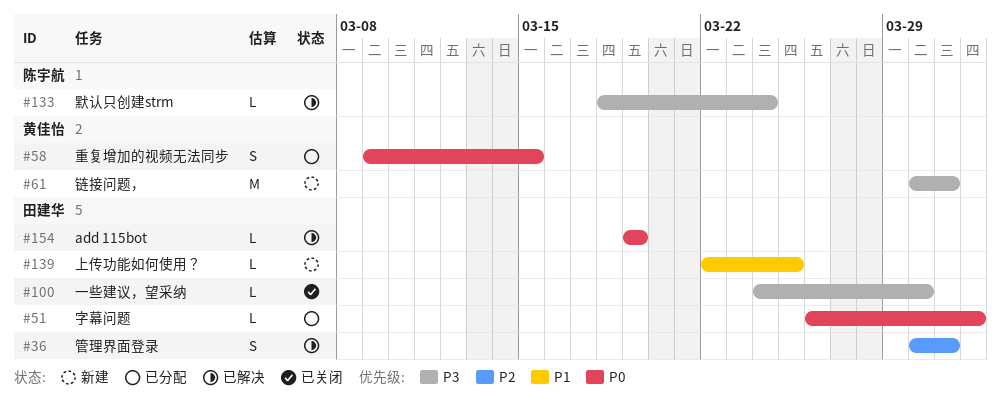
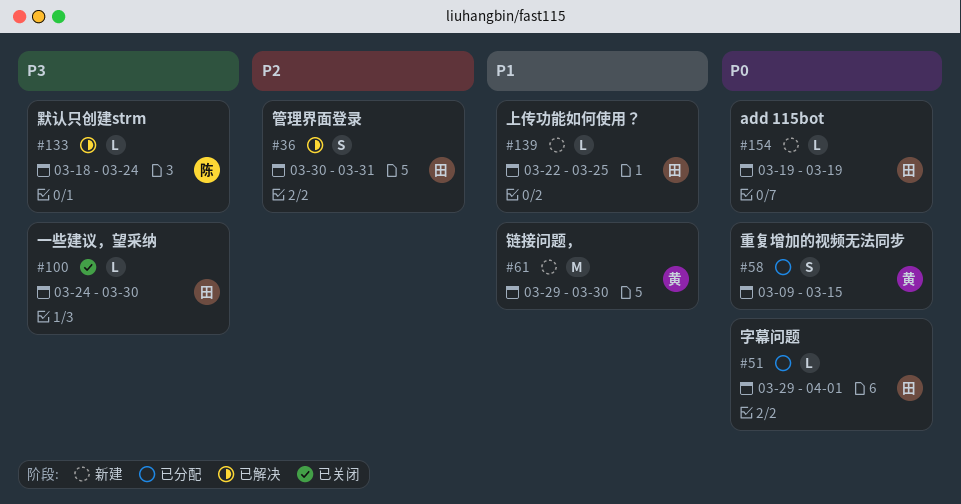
#51, start: Mar 26 -> Mar 29
#61, priority: P3 -> P1
#61, start: Mar 30 -> Mar 29
#61, due: Mar 31 -> Mar 30
#154, status: 已解决 -> 新建

